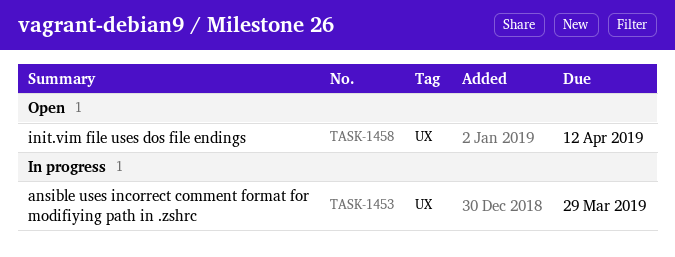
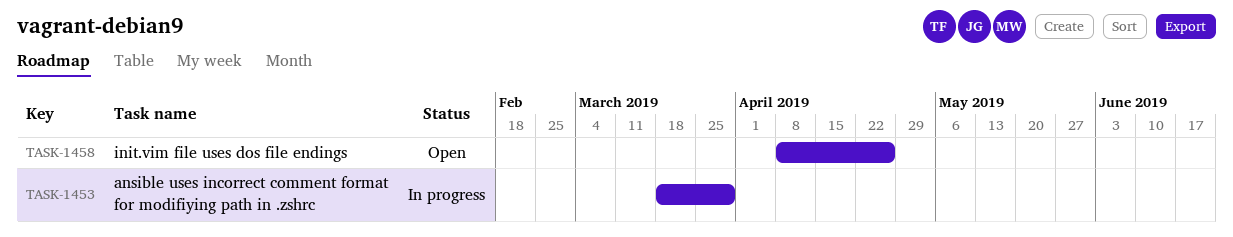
TASK-1458, due: Apr 12 -> Apr 26

